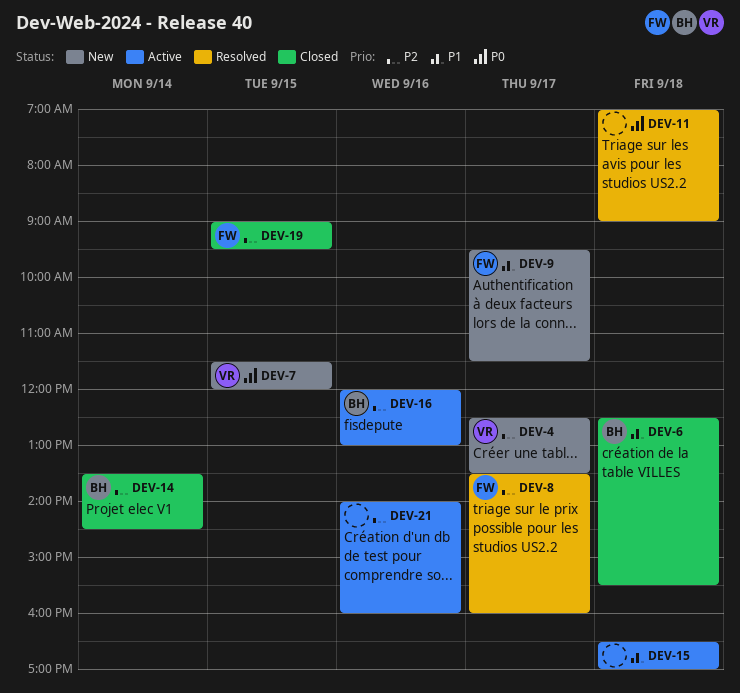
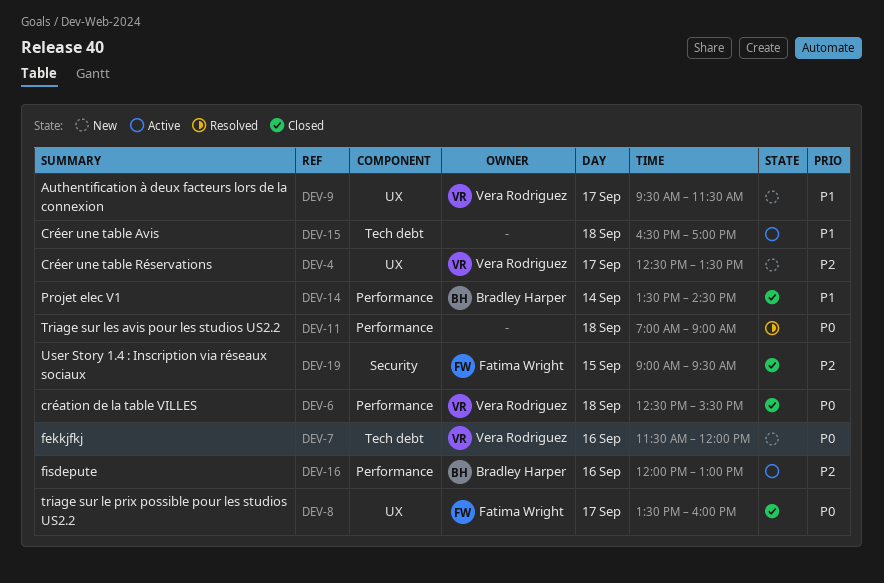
DEV-6, owner: Bradley Harper -> Vera Rodriguez
DEV-6, priority: P1 -> P0
DEV-7, day: Sep 15 -> Sep 16
DEV-8, status: Resolved -> Closed
DEV-8, priority: P2 -> P0
DEV-9, owner: Fatima Wright -> Vera Rodriguez
DEV-14, priority: P2 -> P1
DEV-21: present -> none

